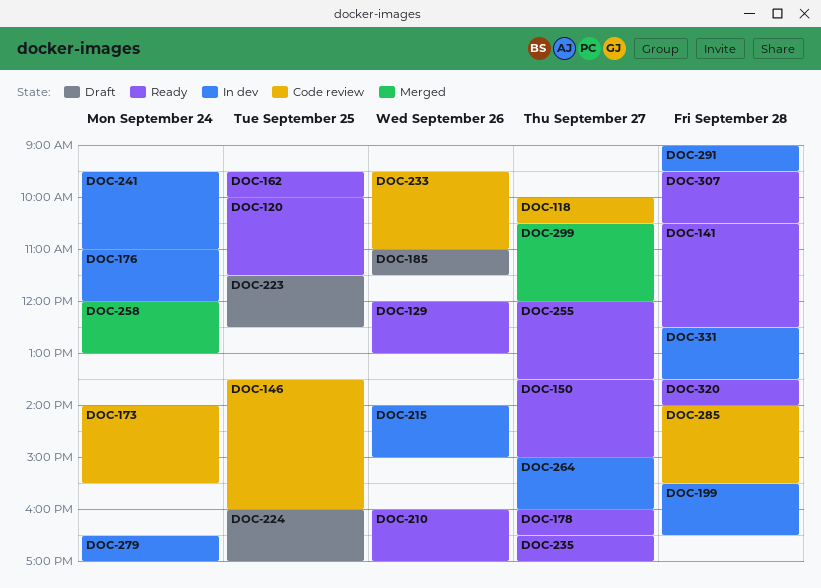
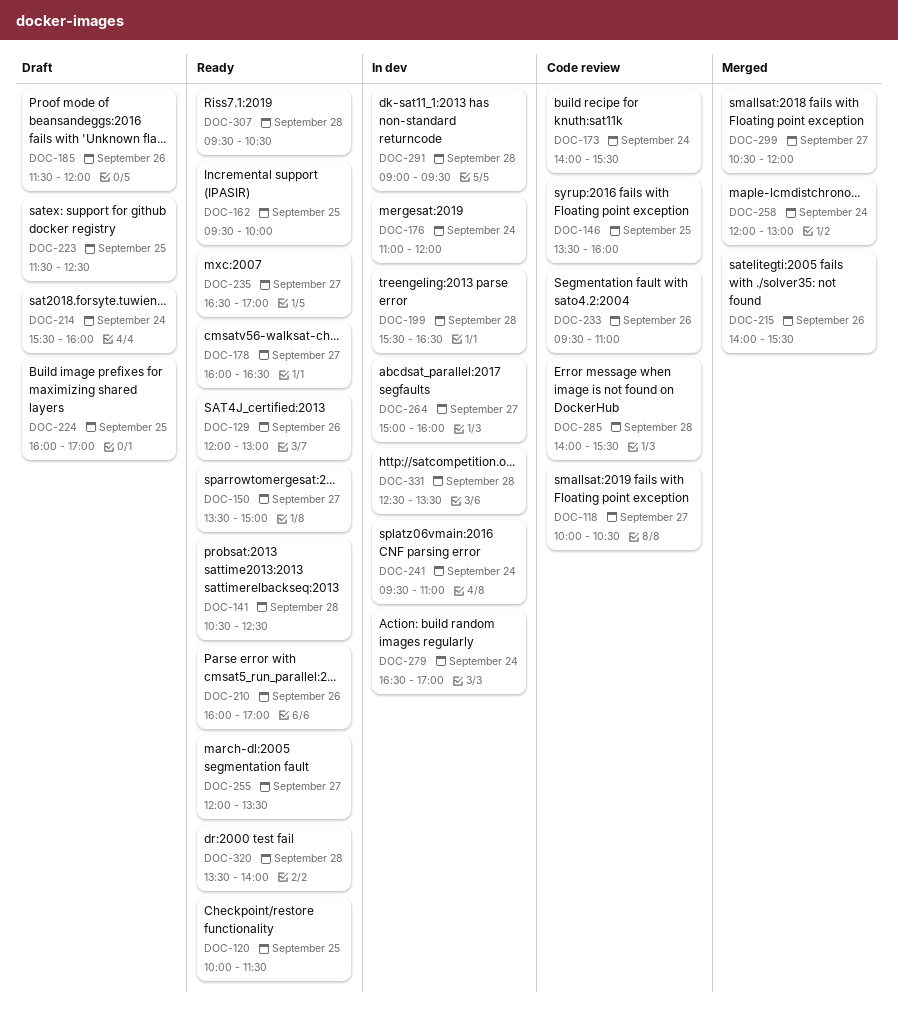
DOC-185, begins: 11:00 -> 11:30
DOC-185, ends: 11:30 -> 12:00
DOC-214: none -> present
DOC-215, status: In dev -> Merged
DOC-215, ends: 15:00 -> 15:30

